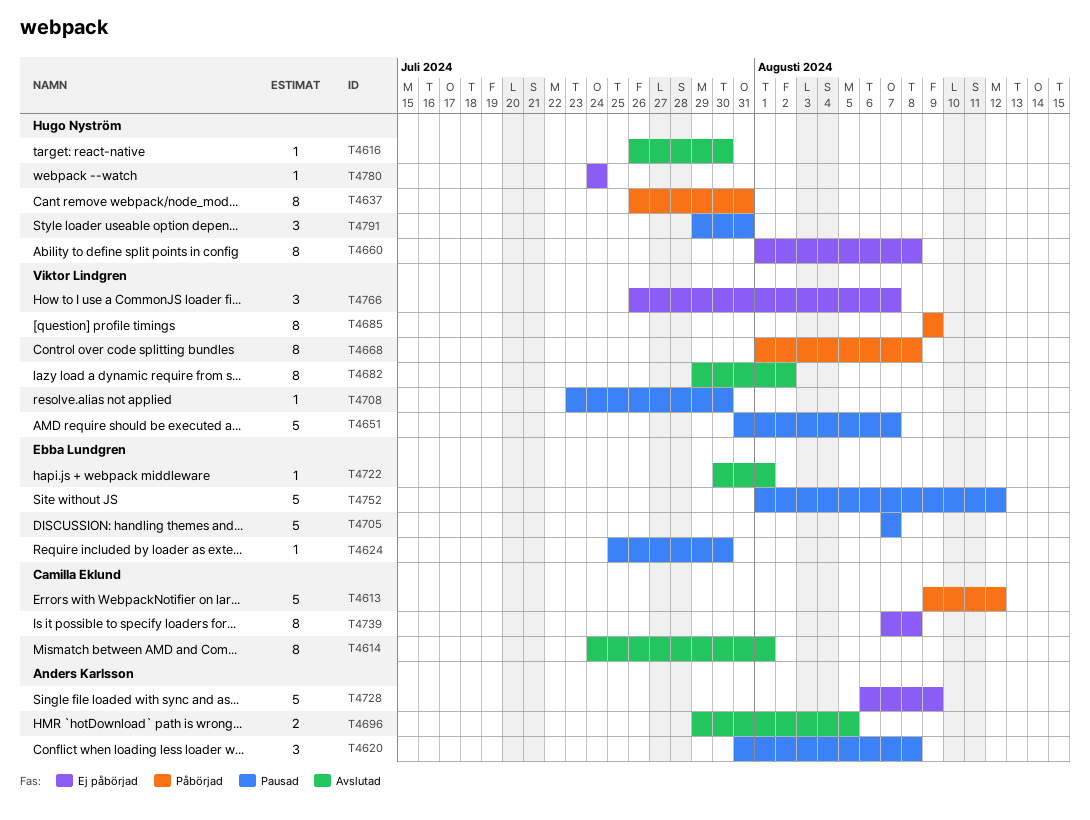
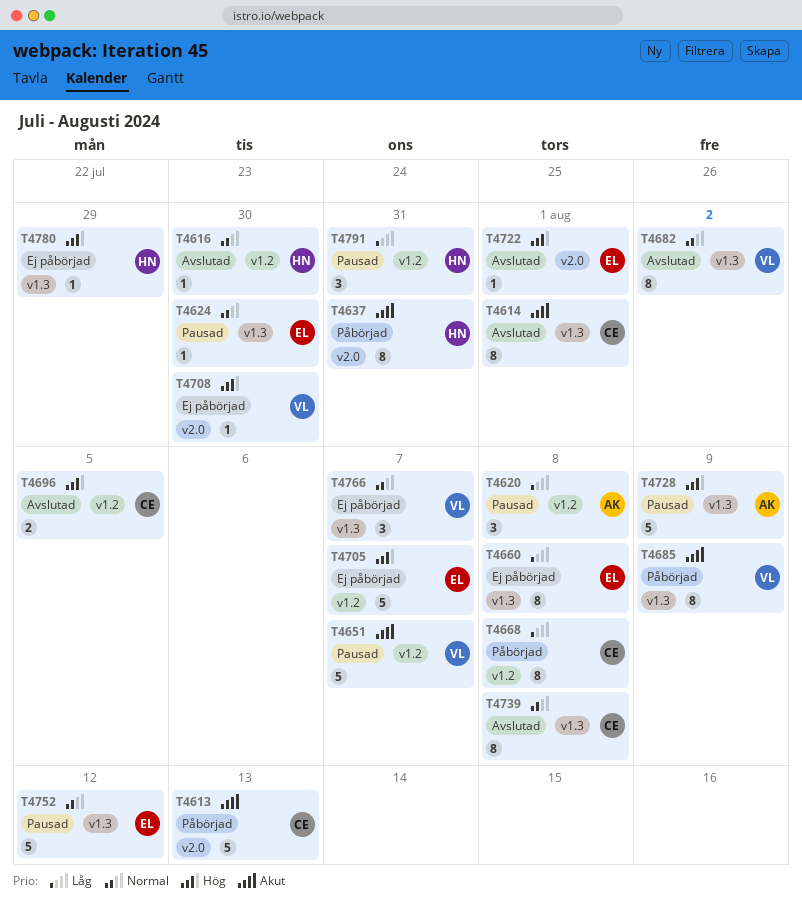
T4613, due: Aug 12 -> Aug 13
T4660, owner: Hugo Nyström -> Ebba Lundgren
T4668, owner: Viktor Lindgren -> Camilla Eklund
T4696, owner: Anders Karlsson -> Camilla Eklund
T4705, status: Pausad -> Ej påbörjad
T4708, status: Pausad -> Ej påbörjad
T4728, status: Ej påbörjad -> Pausad
T4739, status: Ej påbörjad -> Avslutad
T4780, due: Jul 24 -> Jul 29

